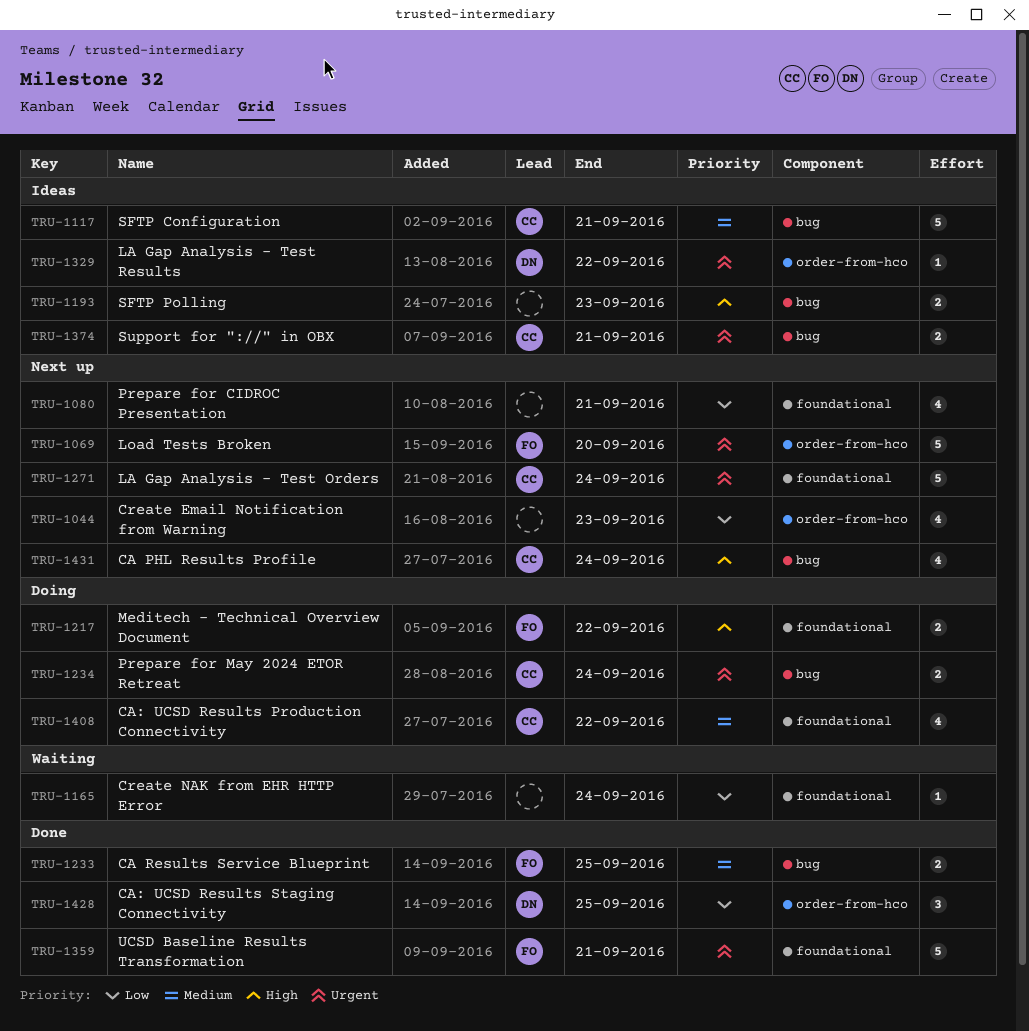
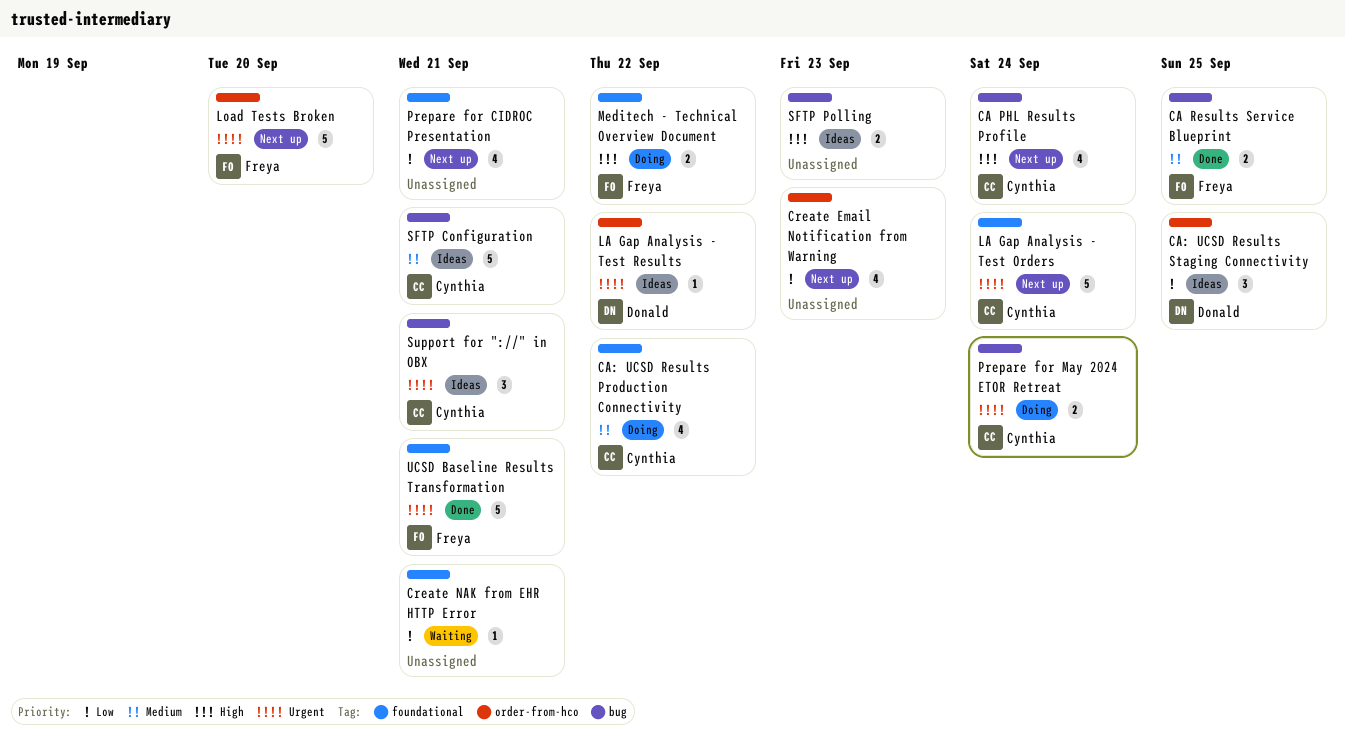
CA: UCSD Results Staging Connectivity, status: Done -> Ideas
Create NAK from EHR HTTP Error, due: Sep 24 -> Sep 21
Support for "://" in OBX, estimate: 2 -> 3

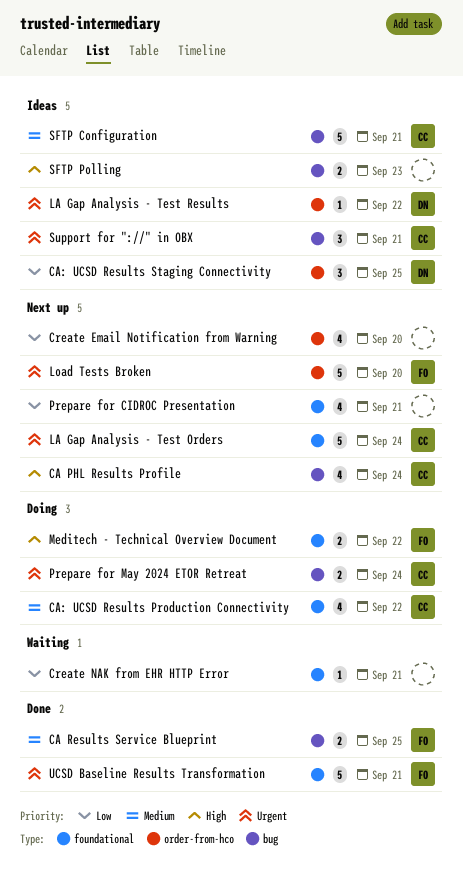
Create Email Notification from Warning, due: Sep 23 -> Sep 20

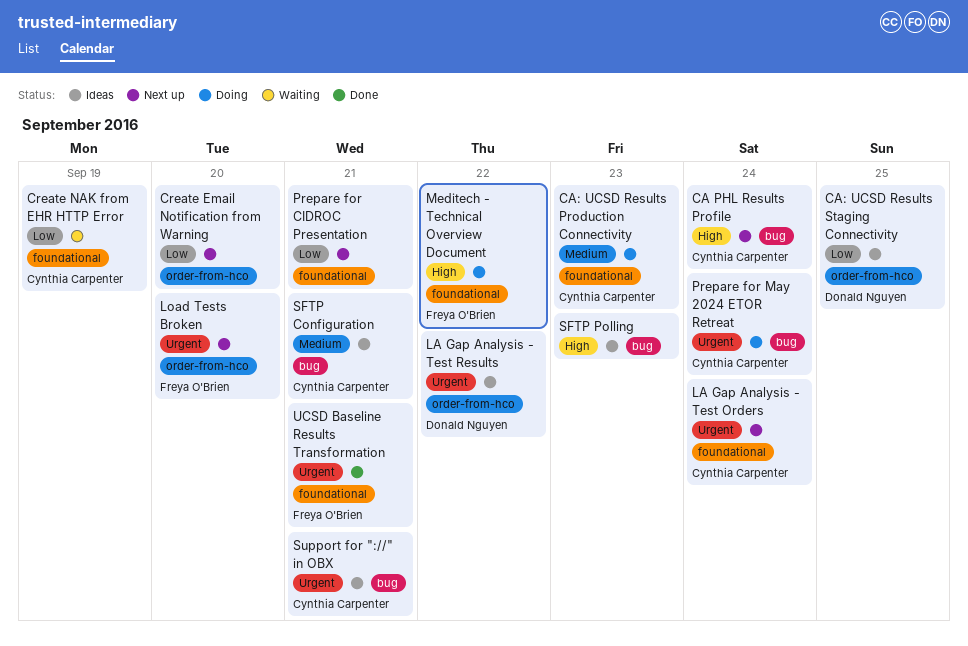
CA Results Service Blueprint: present -> none
CA: UCSD Results Production Connectivity, due: Sep 22 -> Sep 23
Create NAK from EHR HTTP Error, owner: none -> Cynthia Carpenter
Create NAK from EHR HTTP Error, due: Sep 21 -> Sep 19

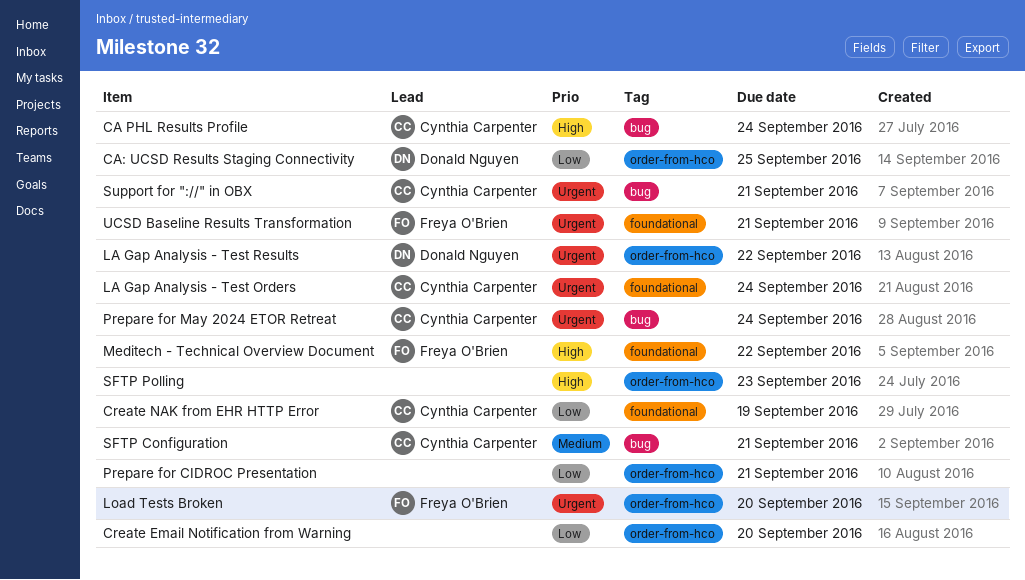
CA: UCSD Results Production Connectivity: present -> none
Prepare for CIDROC Presentation, label: foundational -> order-from-hco
SFTP Polling, label: bug -> order-from-hco

